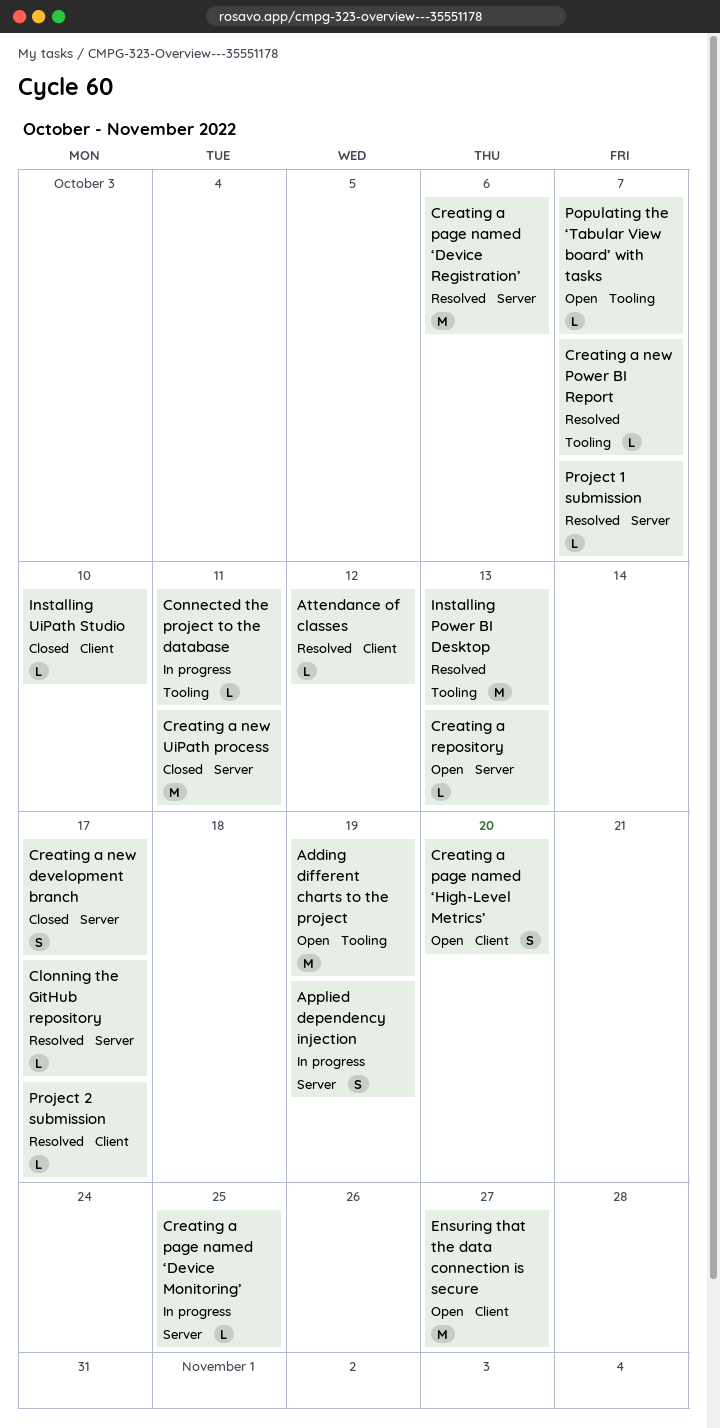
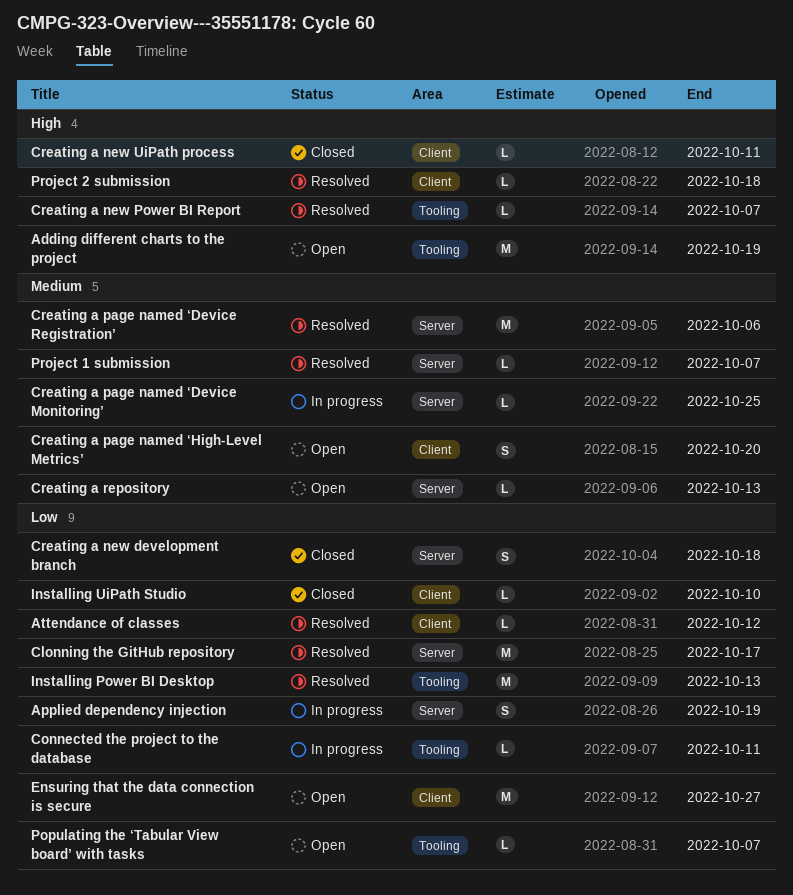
Clonning the GitHub repository, estimate: L -> M
Creating a new development branch, due: Oct 17 -> Oct 18
Creating a new UiPath process, label: Server -> Client
Creating a new UiPath process, estimate: M -> L
Project 2 submission, due: Oct 17 -> Oct 18

